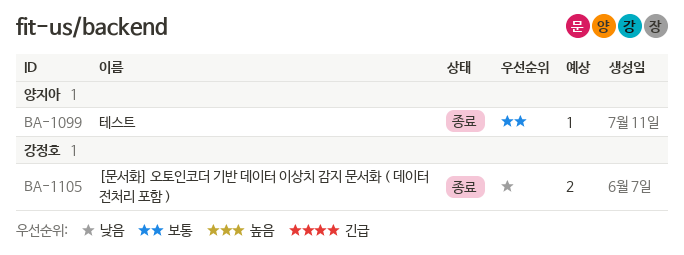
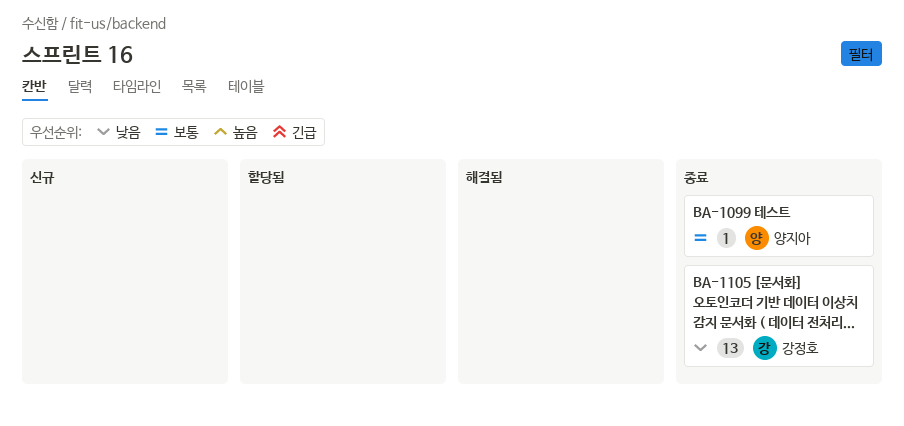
BA-1105, estimate: 2 -> 13

